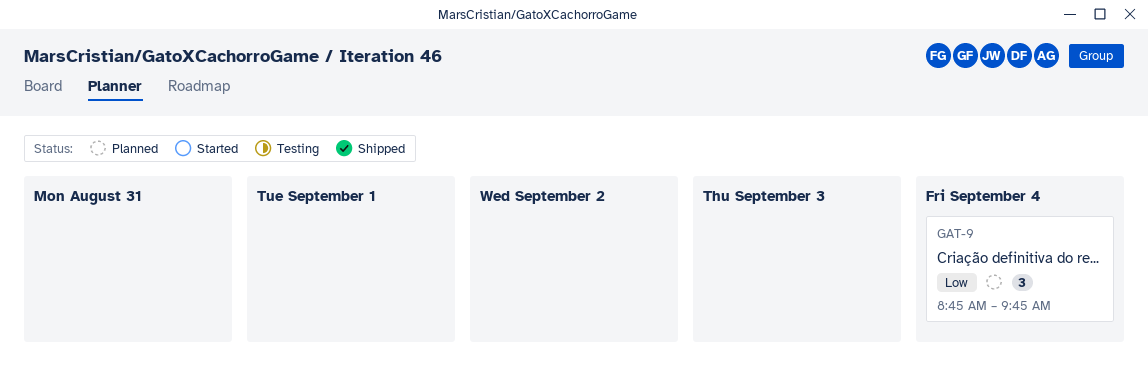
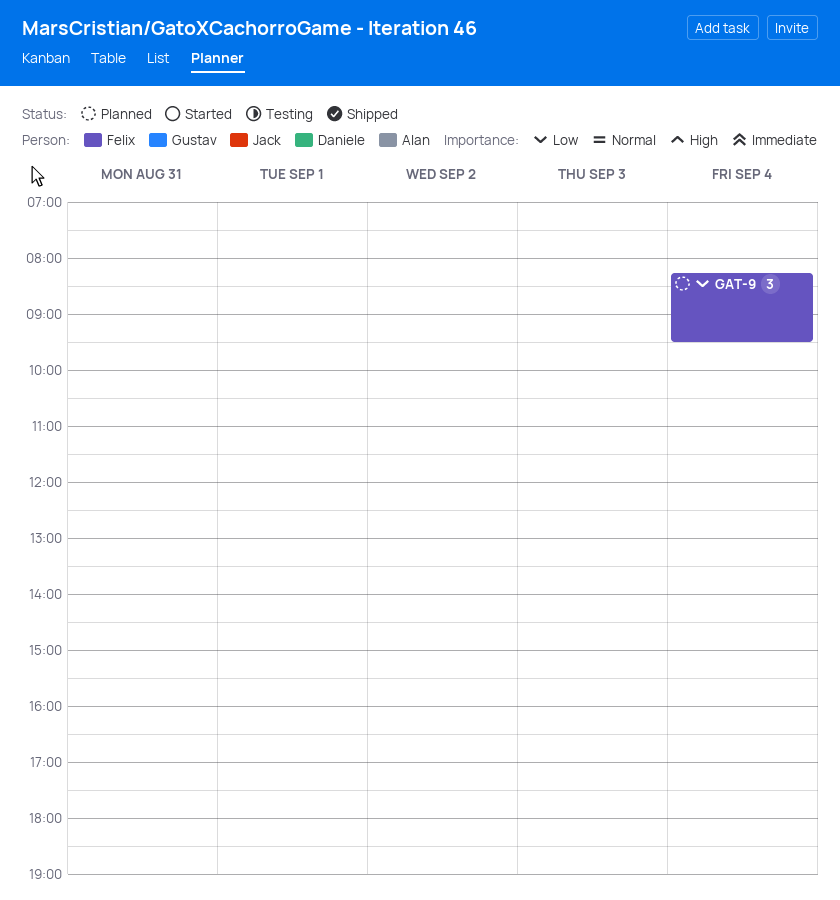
GAT-9, begins: 08:45 -> 08:15
GAT-9, ends: 09:45 -> 09:30

